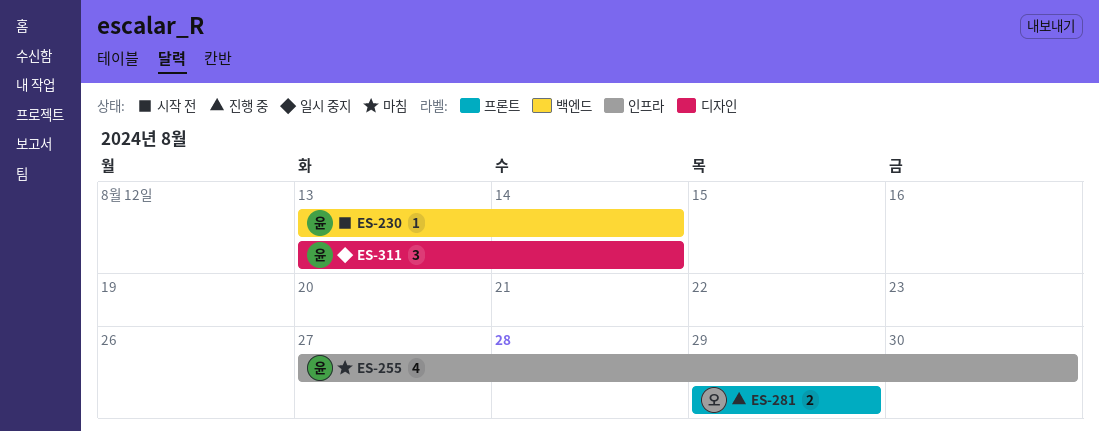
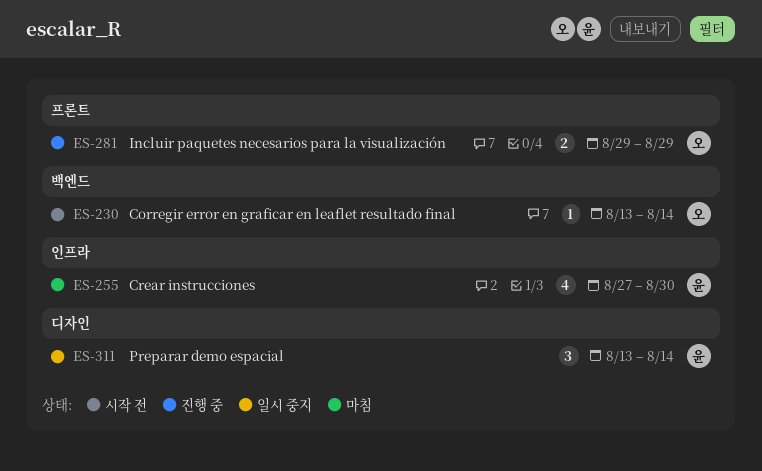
ES-230, owner: 윤 -> 오

